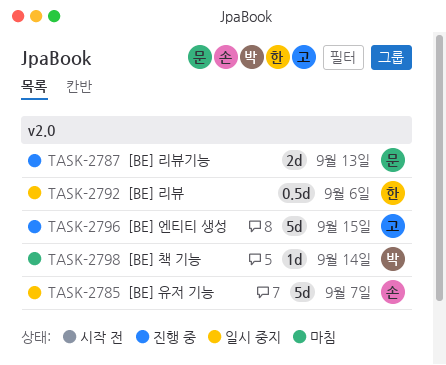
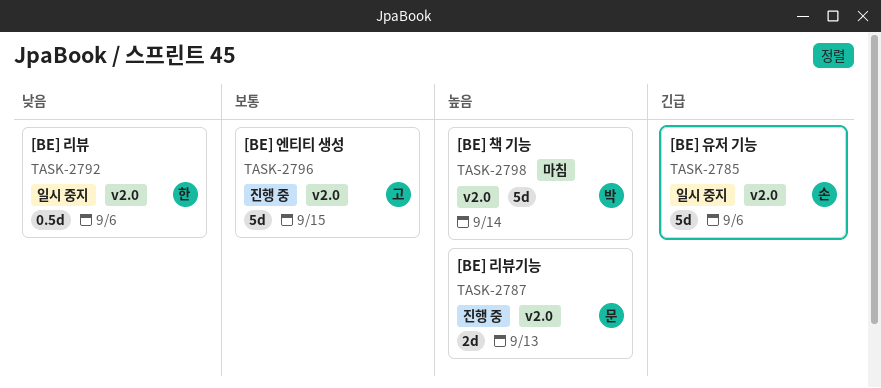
TASK-2785, due: Sep 7 -> Sep 6
TASK-2798, estimate: 1d -> 5d

